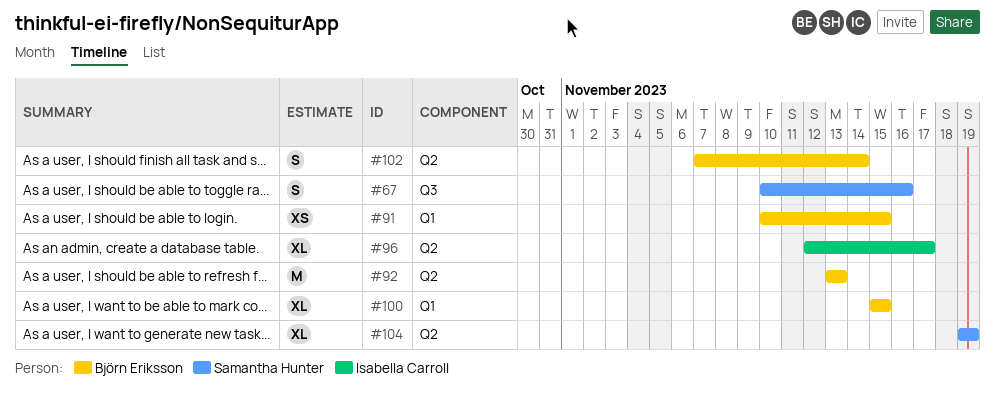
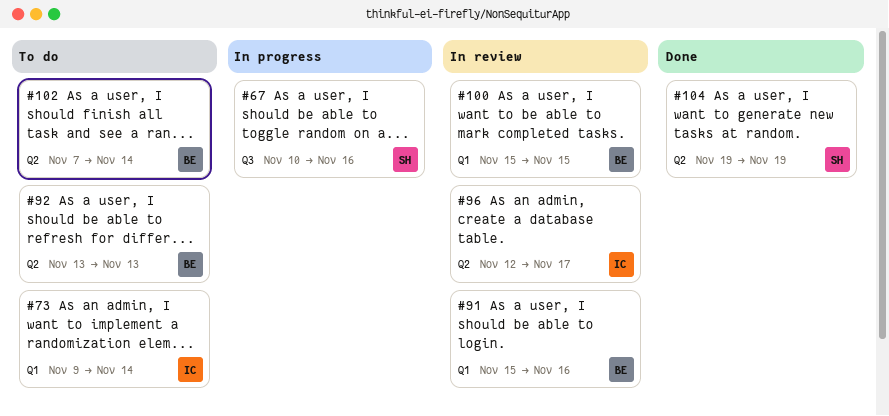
#73: none -> present
#91, start: Nov 10 -> Nov 15
#91, due: Nov 15 -> Nov 16

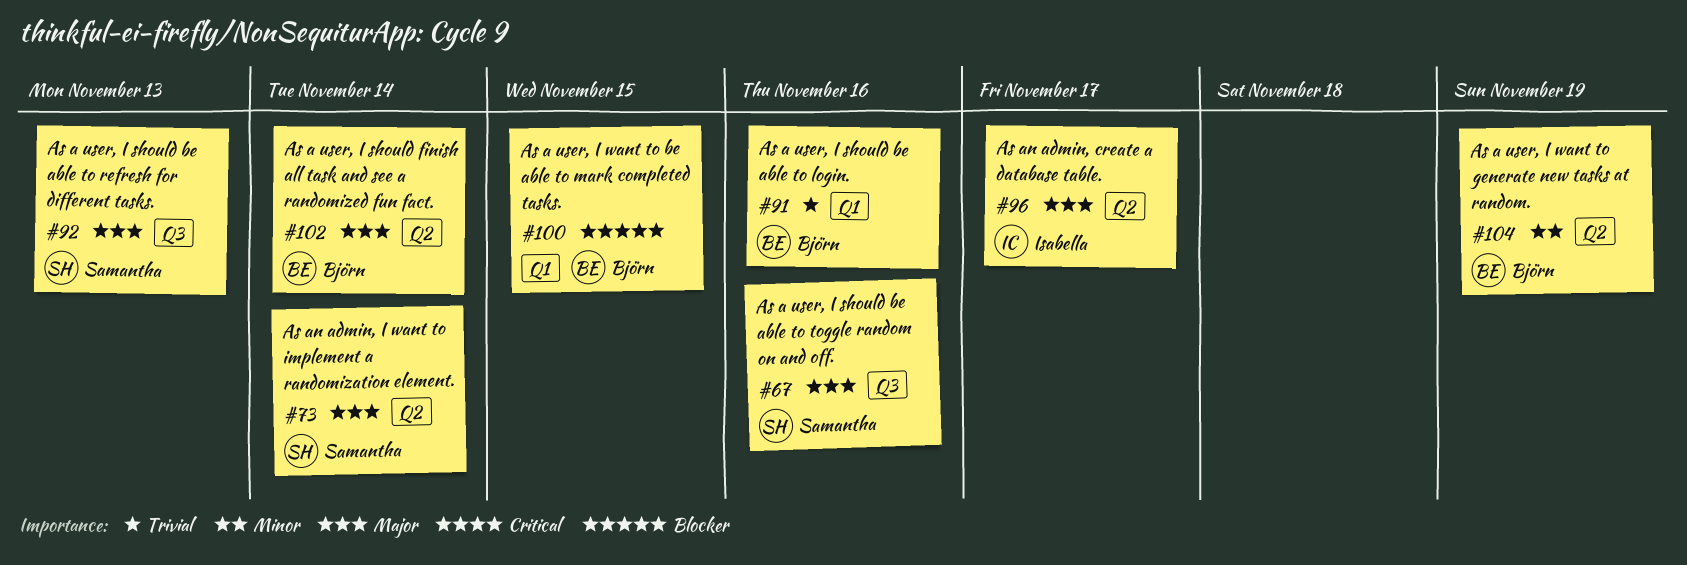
#73, owner: Isabella -> Samantha
#73, label: Q1 -> Q2
#92, owner: Björn -> Samantha
#92, label: Q2 -> Q3
#104, owner: Samantha -> Björn

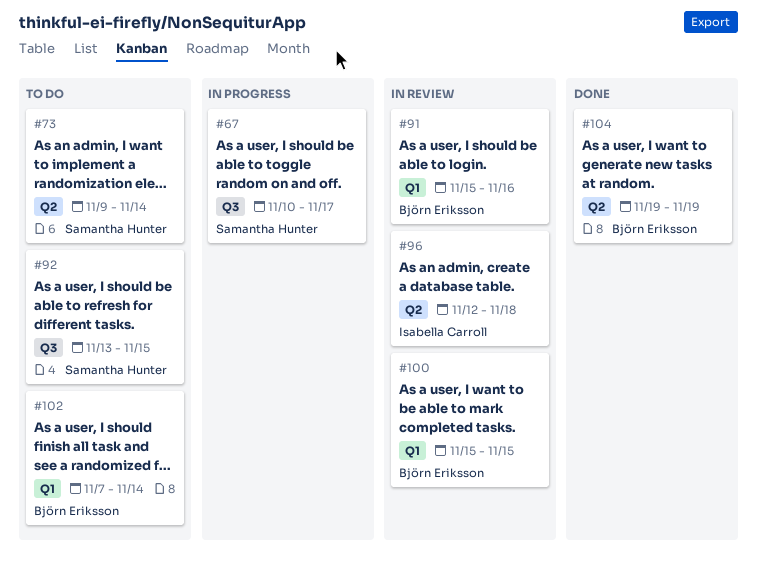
#67, due: Nov 16 -> Nov 17
#92, due: Nov 13 -> Nov 15
#96, due: Nov 17 -> Nov 18
#102, label: Q2 -> Q1

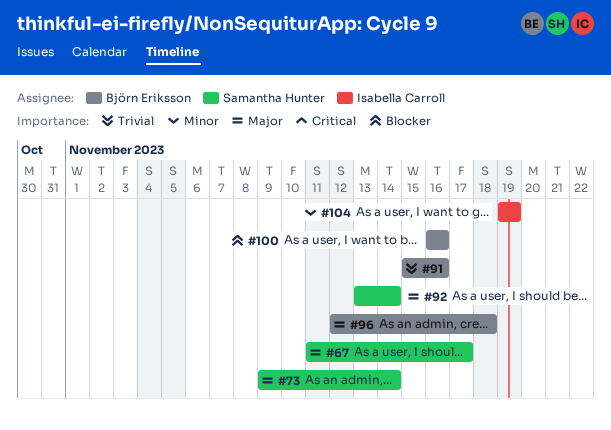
#67, start: Nov 10 -> Nov 11
#92, due: Nov 15 -> Nov 14
#96, owner: Isabella Carroll -> Björn Eriksson
#100, start: Nov 15 -> Nov 16
#100, due: Nov 15 -> Nov 16
#102: present -> none
#104, owner: Björn Eriksson -> Isabella Carroll

